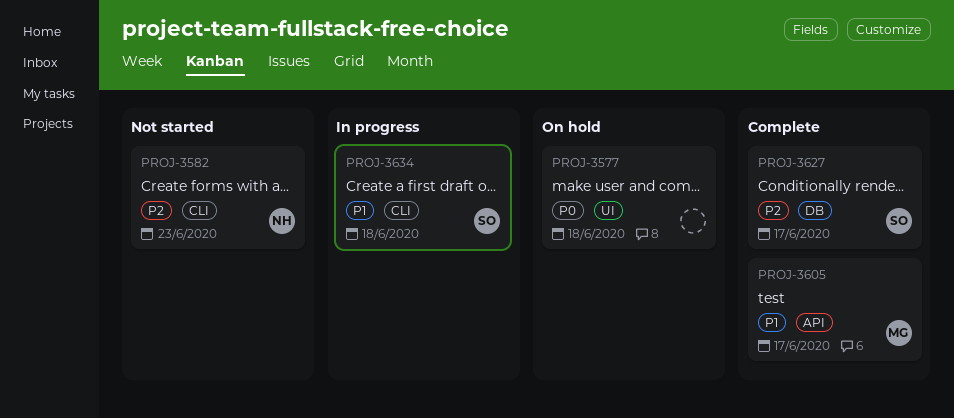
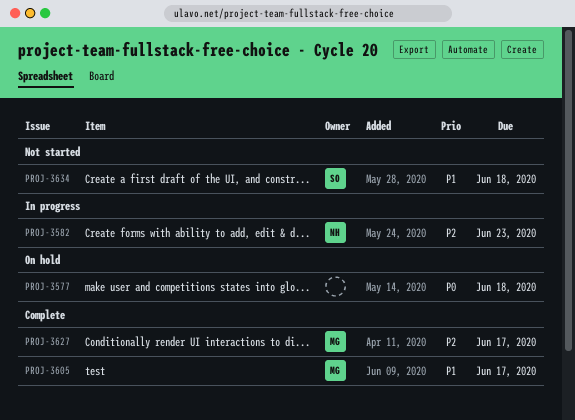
PROJ-3582, status: Not started -> In progress
PROJ-3627, owner: SO -> MG
PROJ-3634, status: In progress -> Not started

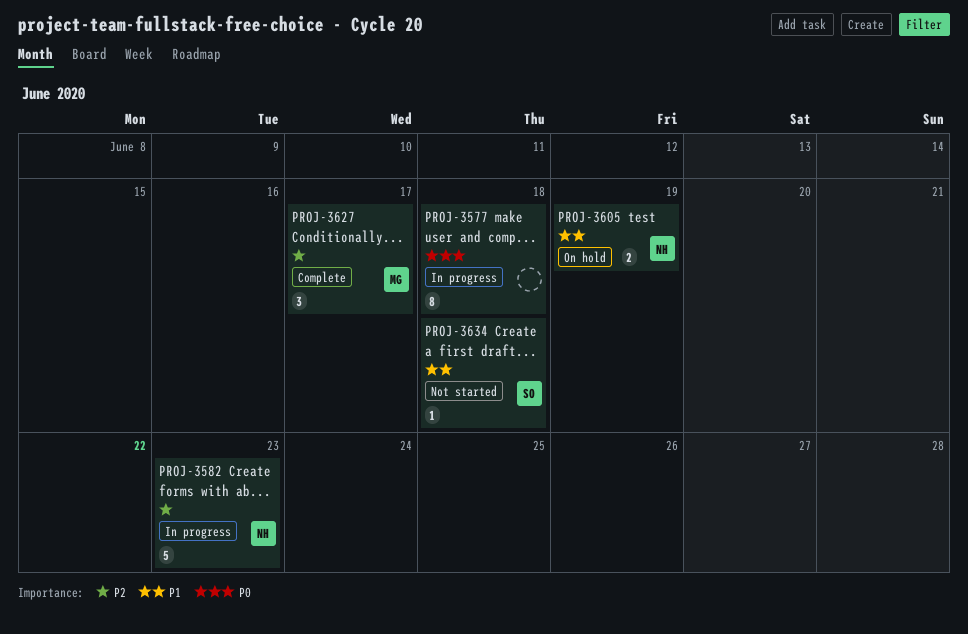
PROJ-3577, status: On hold -> In progress
PROJ-3605, status: Complete -> On hold
PROJ-3605, owner: MG -> NH
PROJ-3605, due: Jun 17 -> Jun 19

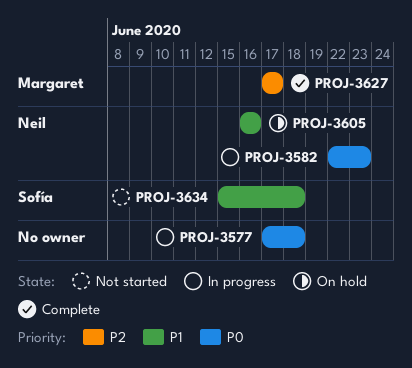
PROJ-3582, priority: P2 -> P0
PROJ-3605, due: Jun 19 -> Jun 16

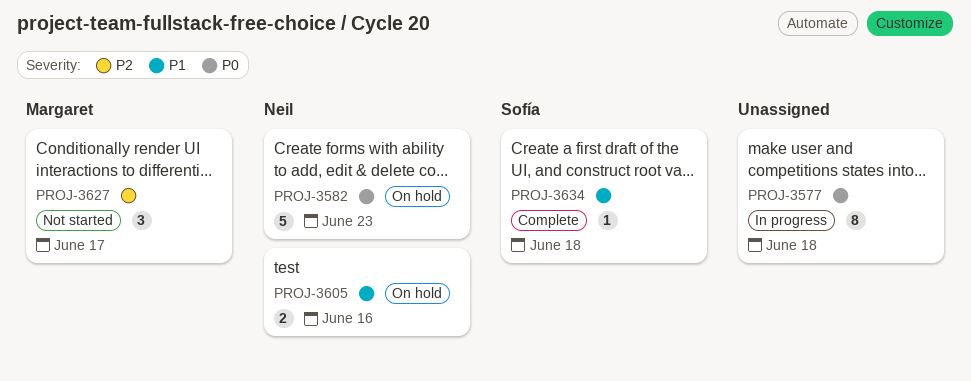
PROJ-3582, status: In progress -> On hold
PROJ-3627, status: Complete -> Not started
PROJ-3634, status: Not started -> Complete

